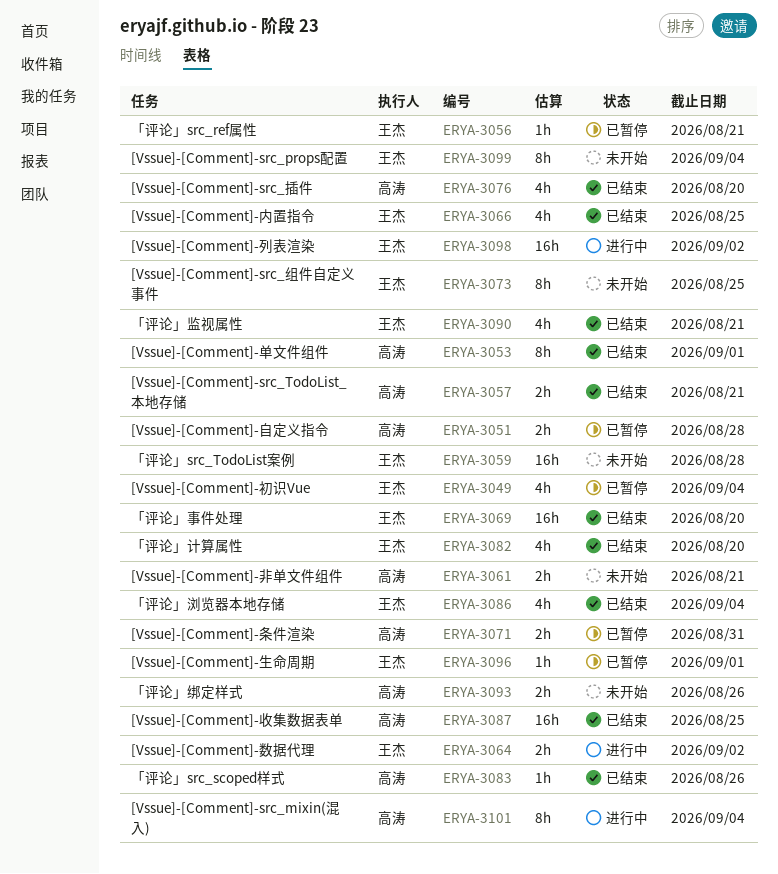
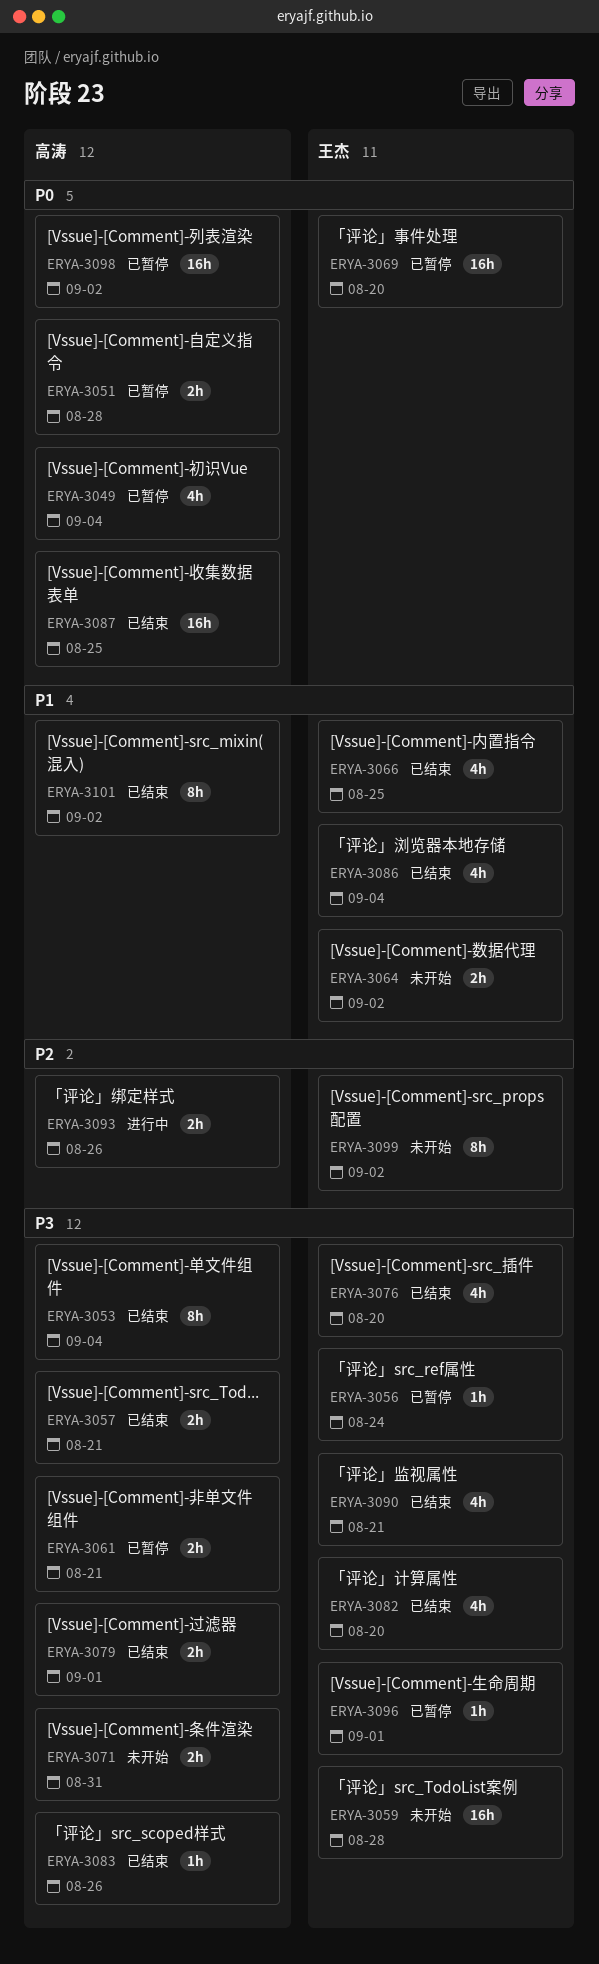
ERYA-3049, owner: 王杰 -> 高涛
ERYA-3053, due: Sep 1 -> Sep 4
ERYA-3056, due: Aug 21 -> Aug 24
ERYA-3061, status: 未开始 -> 已暂停
ERYA-3064, status: 进行中 -> 未开始
ERYA-3069, status: 已结束 -> 已暂停
ERYA-3071, status: 已暂停 -> 未开始
ERYA-3073: present -> none
ERYA-3076, owner: 高涛 -> 王杰
ERYA-3079: none -> present
ERYA-3093, status: 未开始 -> 进行中
ERYA-3098, status: 进行中 -> 已暂停
ERYA-3098, owner: 王杰 -> 高涛
ERYA-3099, due: Sep 4 -> Sep 2
ERYA-3101, status: 进行中 -> 已结束
ERYA-3101, due: Sep 4 -> Sep 2

